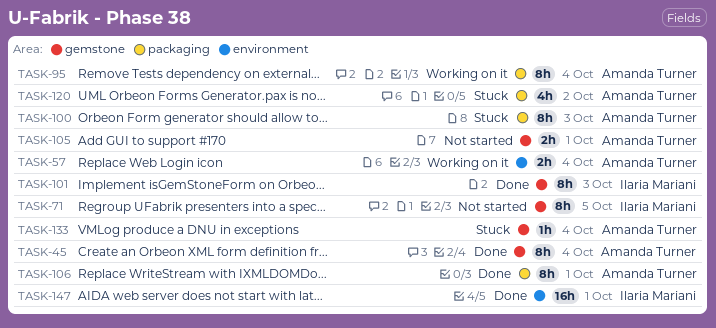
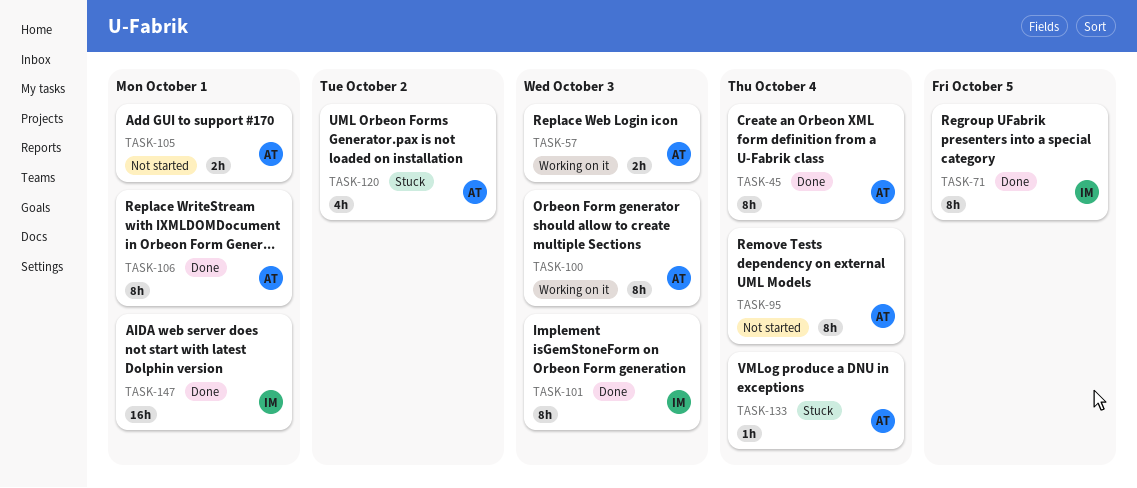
TASK-57, due: Oct 4 -> Oct 3
TASK-71, status: Not started -> Done
TASK-95, status: Working on it -> Not started
TASK-100, status: Stuck -> Working on it

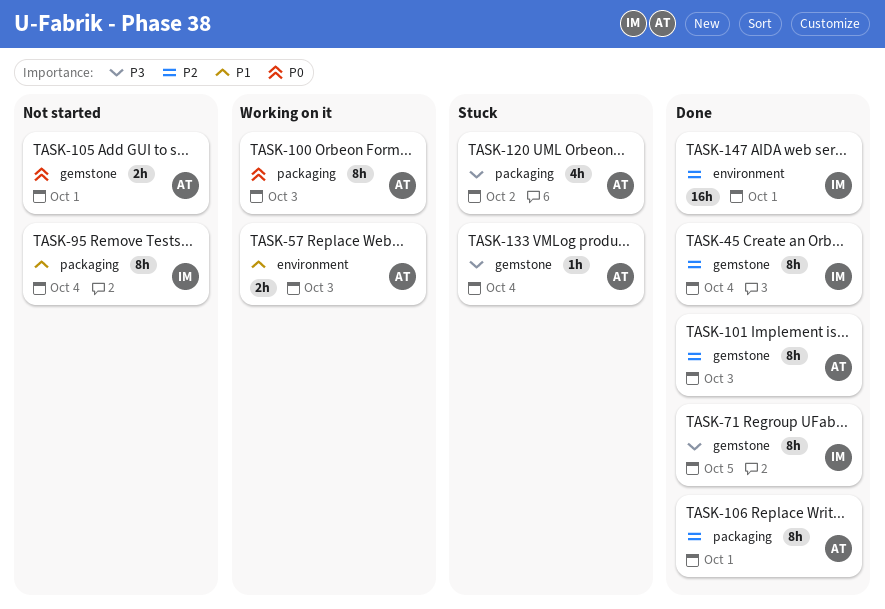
TASK-45, owner: AT -> IM
TASK-95, owner: AT -> IM
TASK-101, owner: IM -> AT

